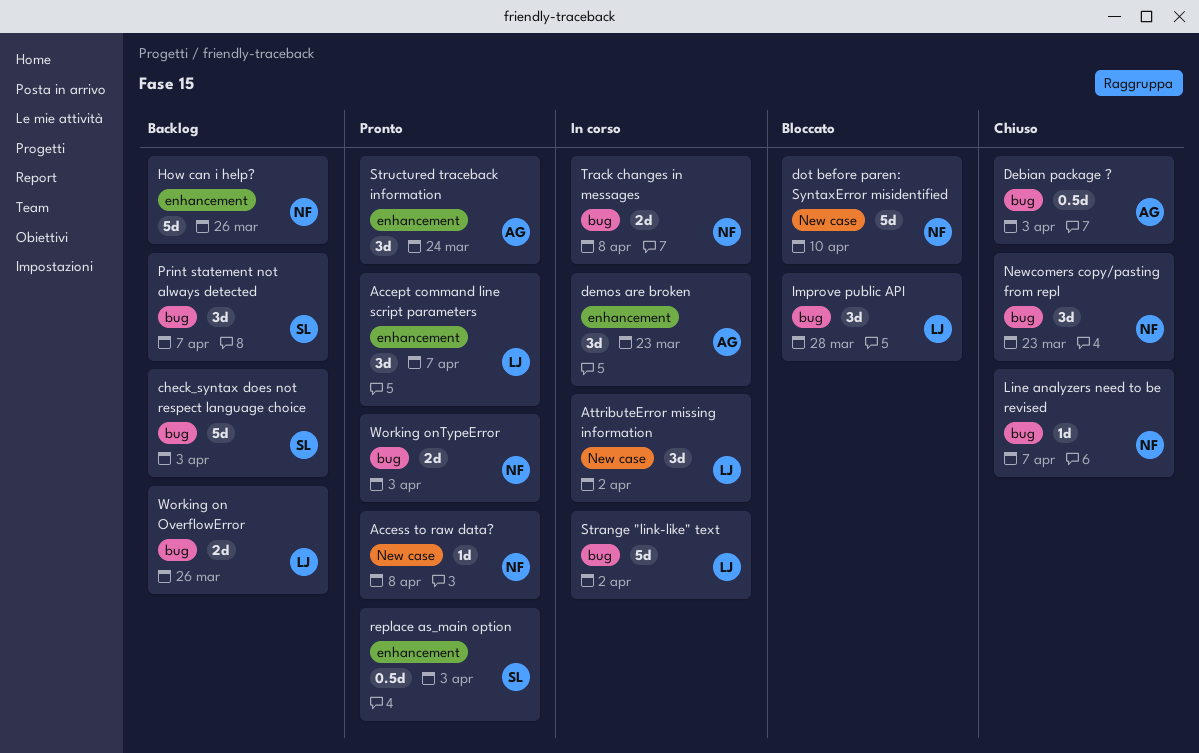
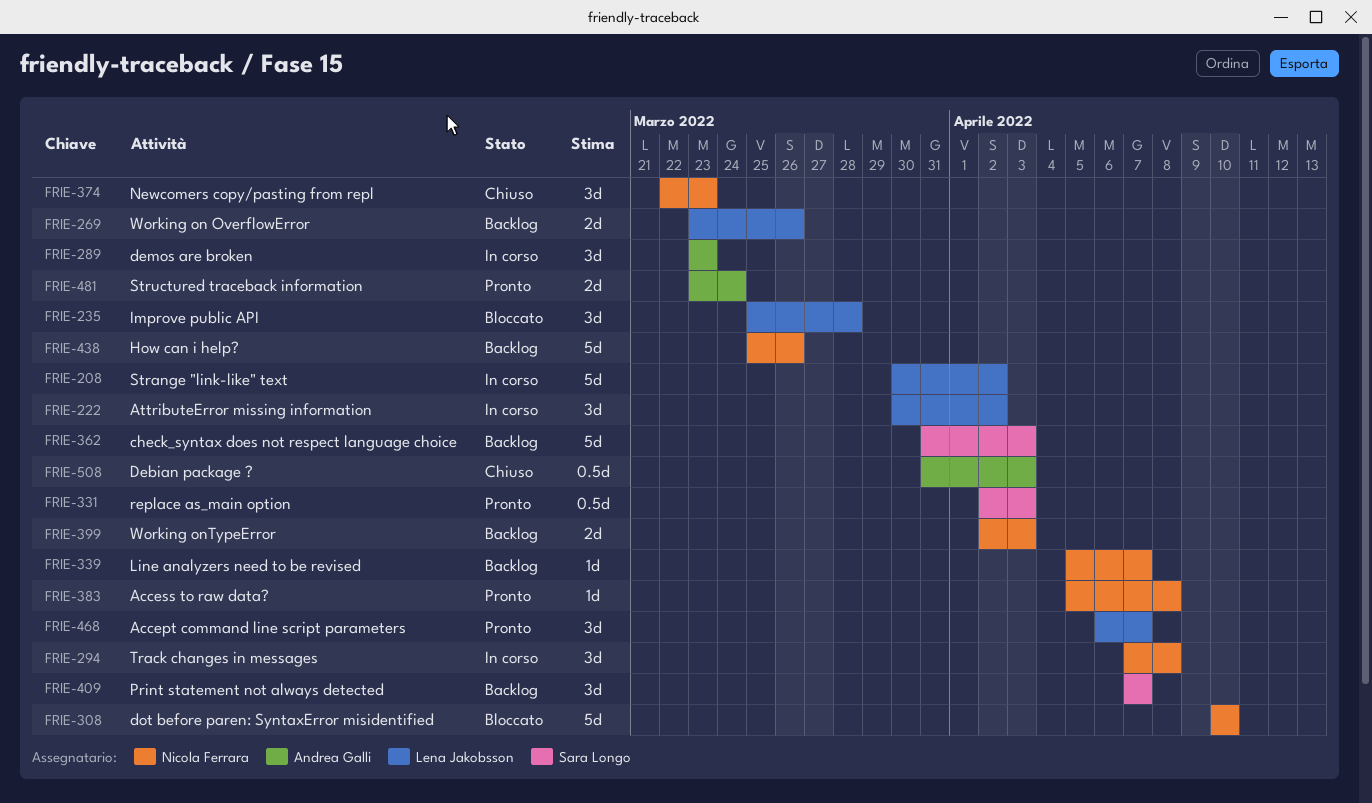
Line analyzers need to be revised, status: Chiuso -> Backlog
Structured traceback information, estimate: 3d -> 2d
Track changes in messages, estimate: 2d -> 3d
Working onTypeError, status: Pronto -> Backlog

